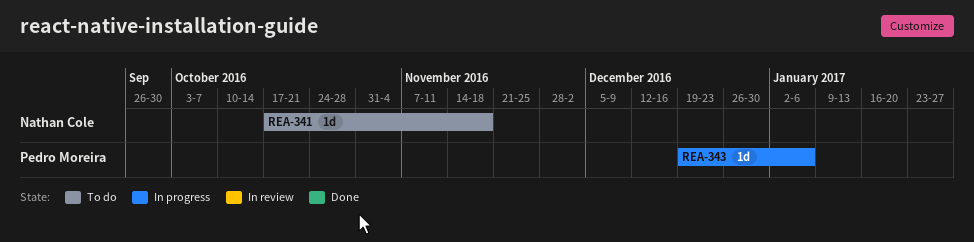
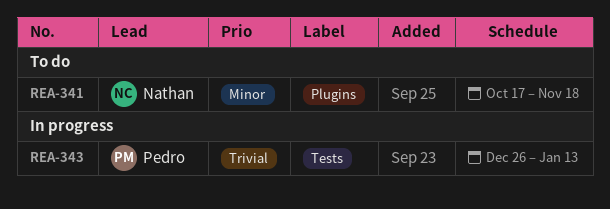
REA-343, start: Dec 19 -> Dec 26
REA-343, due: Jan 6 -> Jan 13

